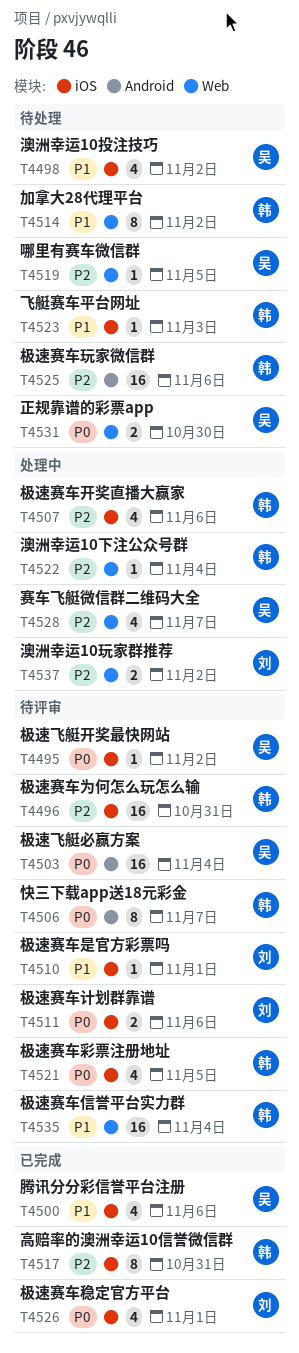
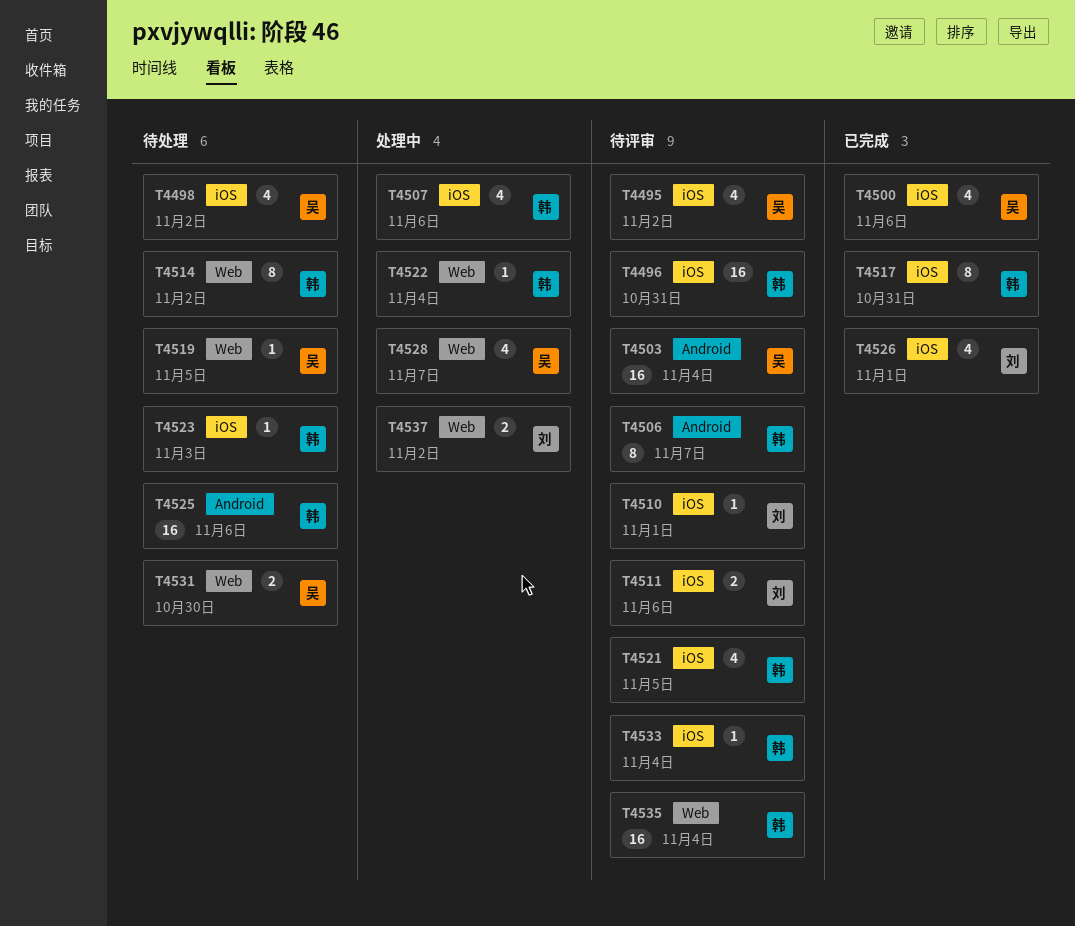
T4495, estimate: 1 -> 4
T4533: none -> present

